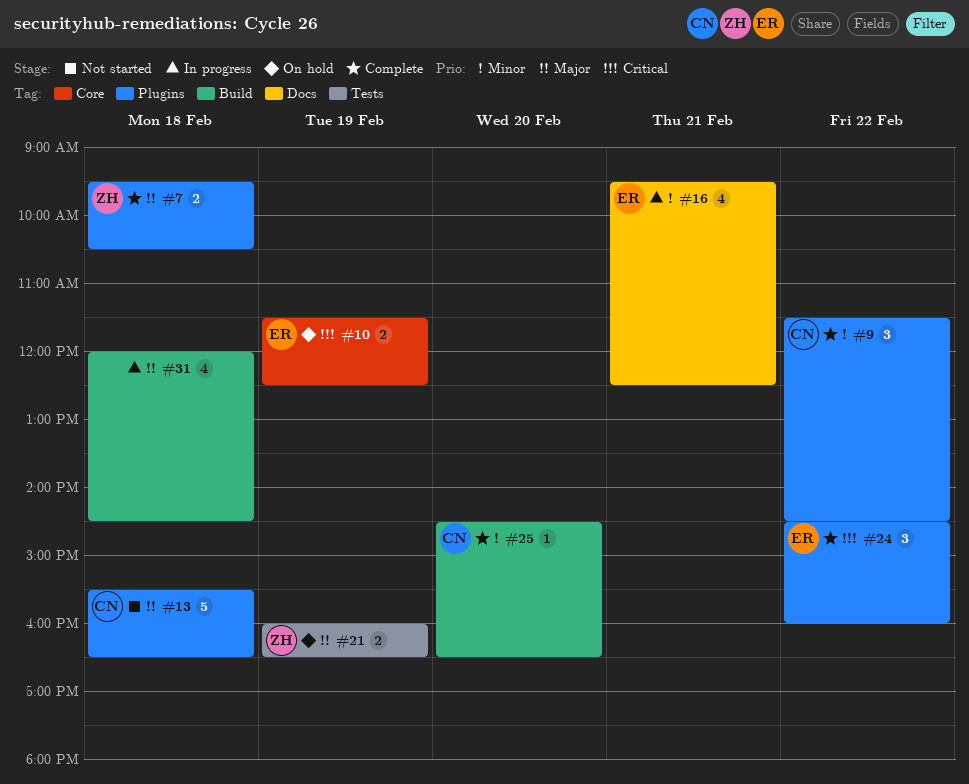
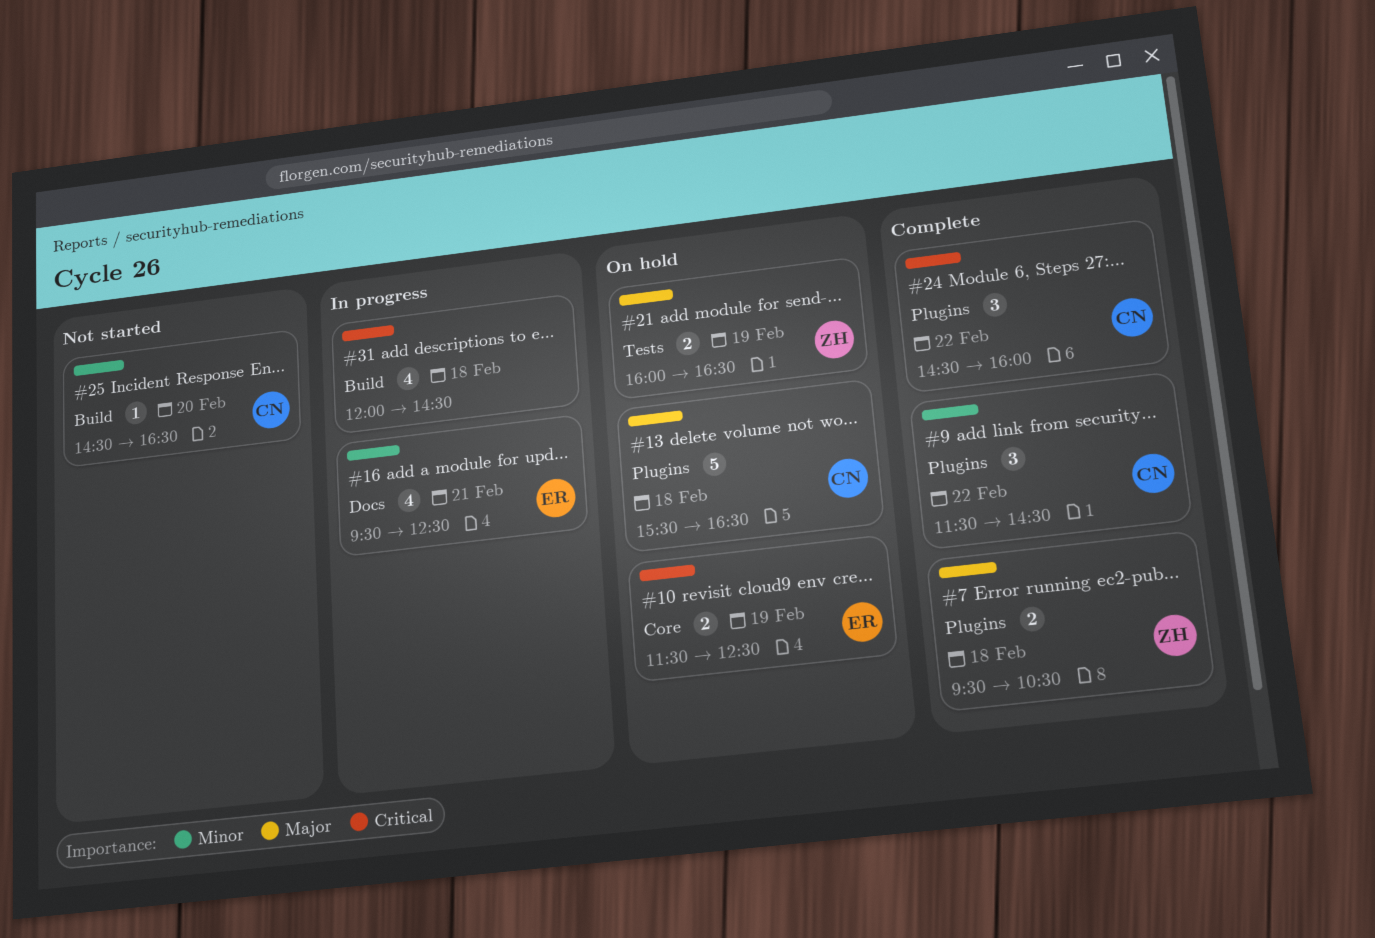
#13, status: Not started -> On hold
#24, owner: ER -> CN
#25, status: Complete -> Not started
#31, priority: Major -> Critical

